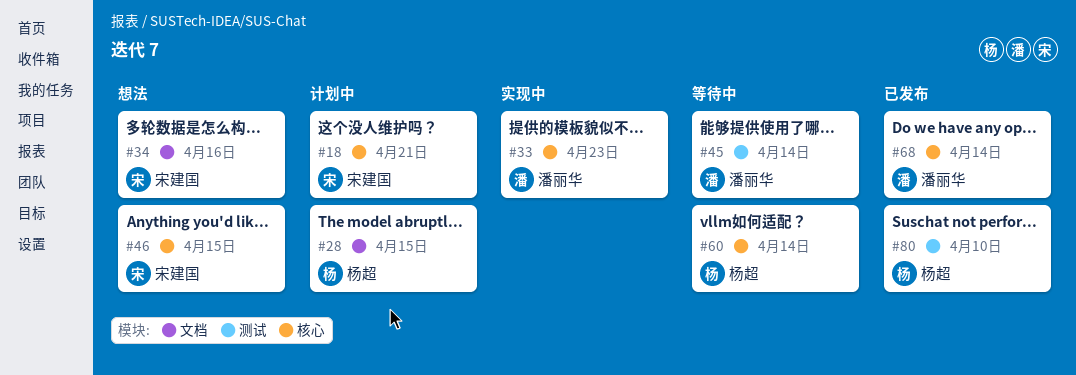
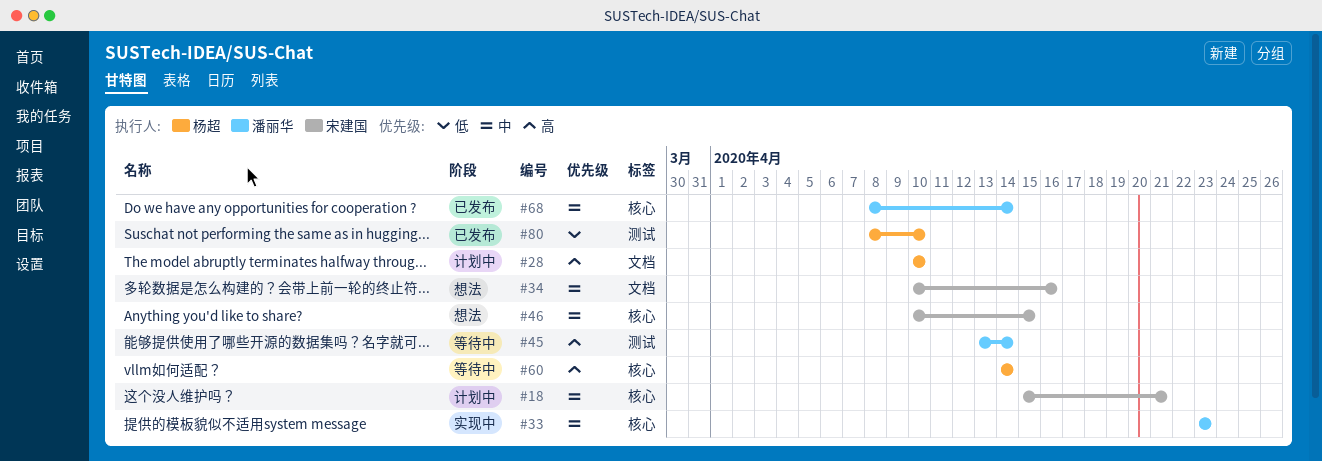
#28, due: Apr 15 -> Apr 10

